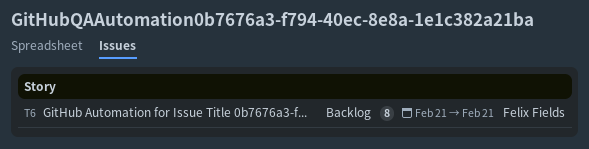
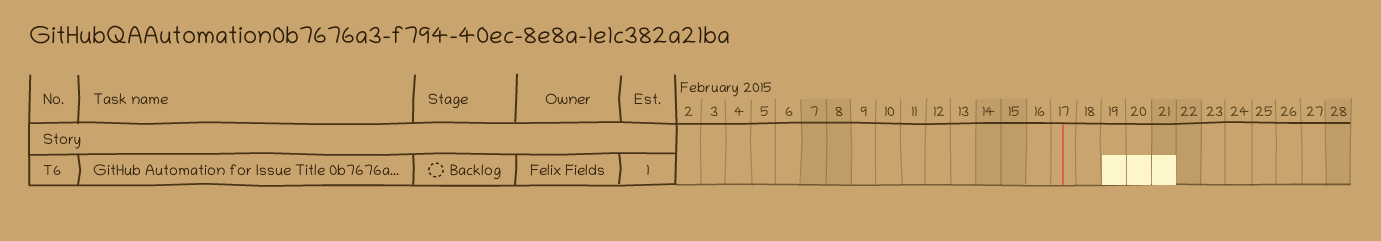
T6, estimate: 8 -> 1
T6, start: Feb 21 -> Feb 19

